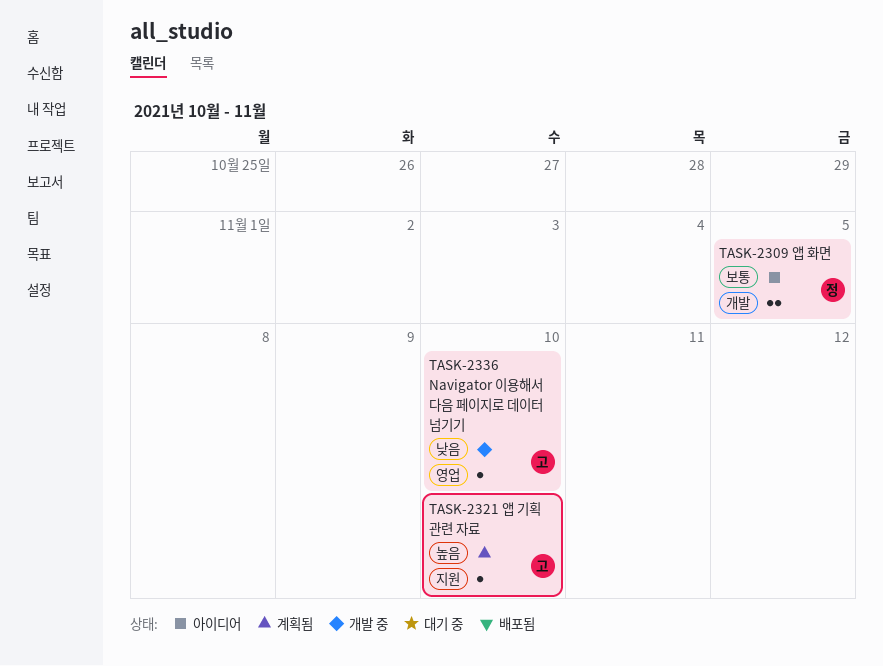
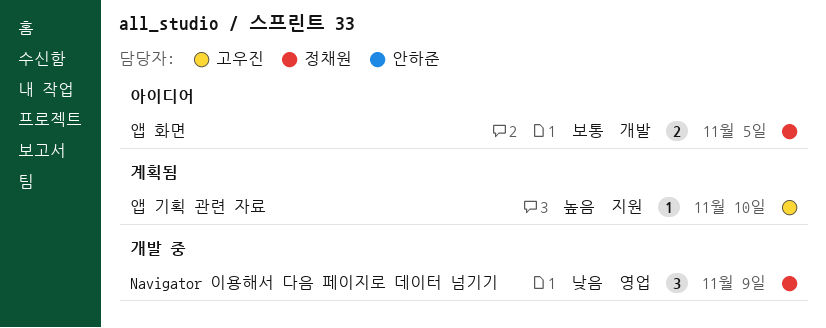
Navigator 이용해서 다음 페이지로 데이터 넘기기, owner: 고우진 -> 정채원
Navigator 이용해서 다음 페이지로 데이터 넘기기, estimate: 1 -> 3
Navigator 이용해서 다음 페이지로 데이터 넘기기, due: Nov 10 -> Nov 9

